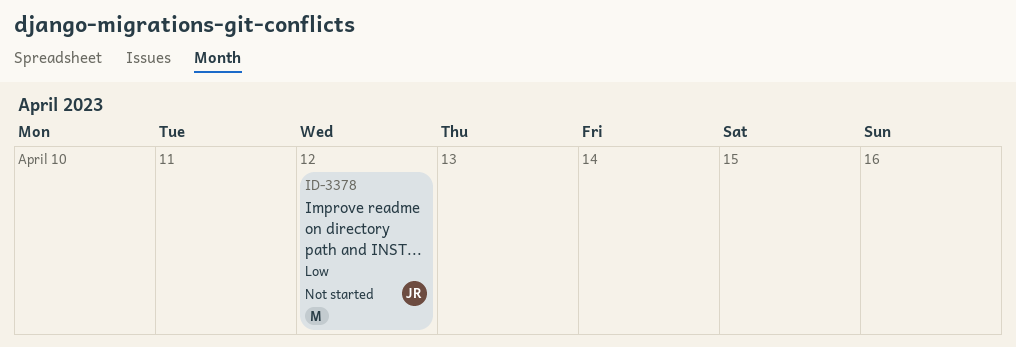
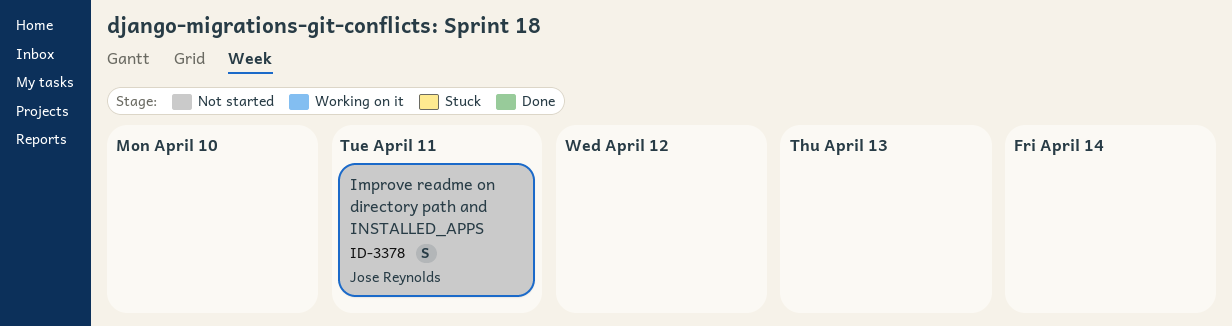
ID-3378, estimate: M -> S
ID-3378, due: Apr 12 -> Apr 11

